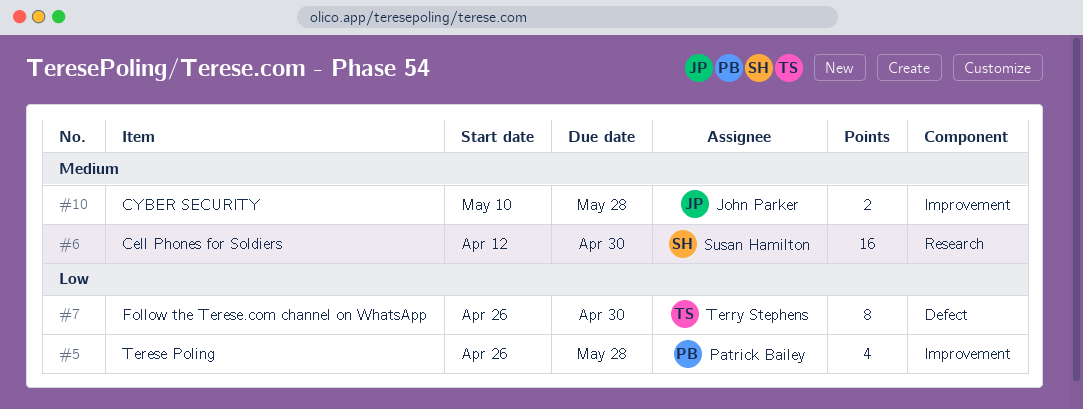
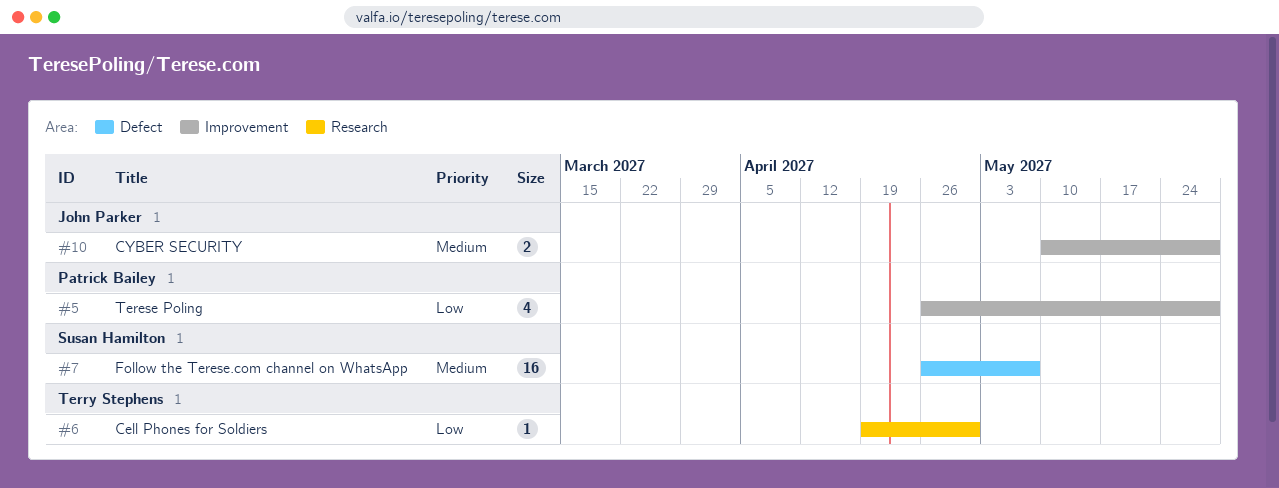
#6, owner: Susan Hamilton -> Terry Stephens
#6, priority: Medium -> Low
#6, estimate: 16 -> 1
#6, start: Apr 12 -> Apr 19
#7, owner: Terry Stephens -> Susan Hamilton
#7, priority: Low -> Medium
#7, estimate: 8 -> 16
#7, due: Apr 30 -> May 7

